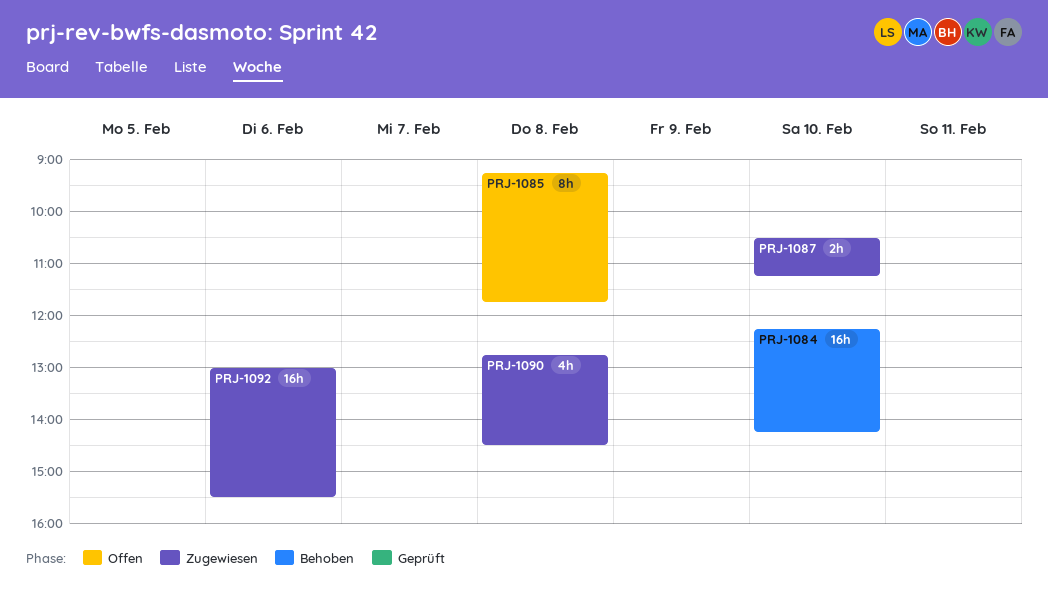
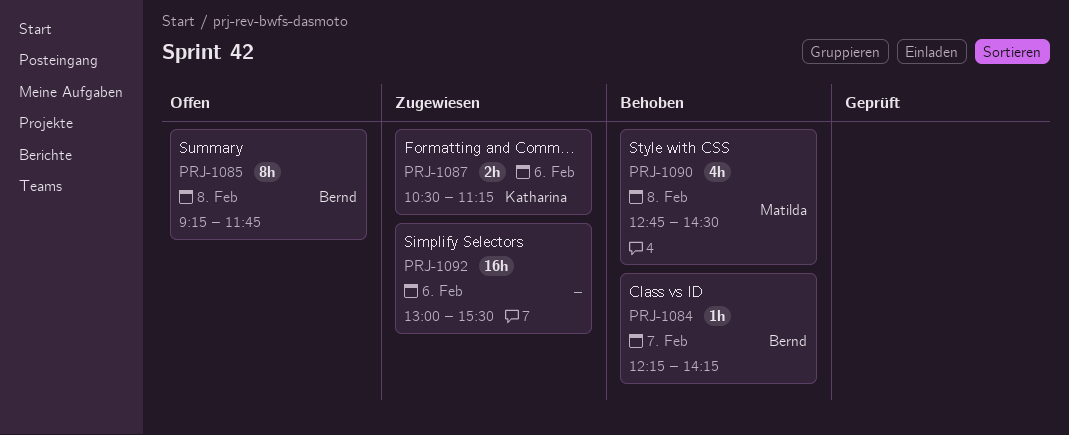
PRJ-1084, estimate: 16h -> 1h
PRJ-1084, day: Feb 10 -> Feb 7
PRJ-1087, day: Feb 10 -> Feb 6
PRJ-1090, status: Zugewiesen -> Behoben

